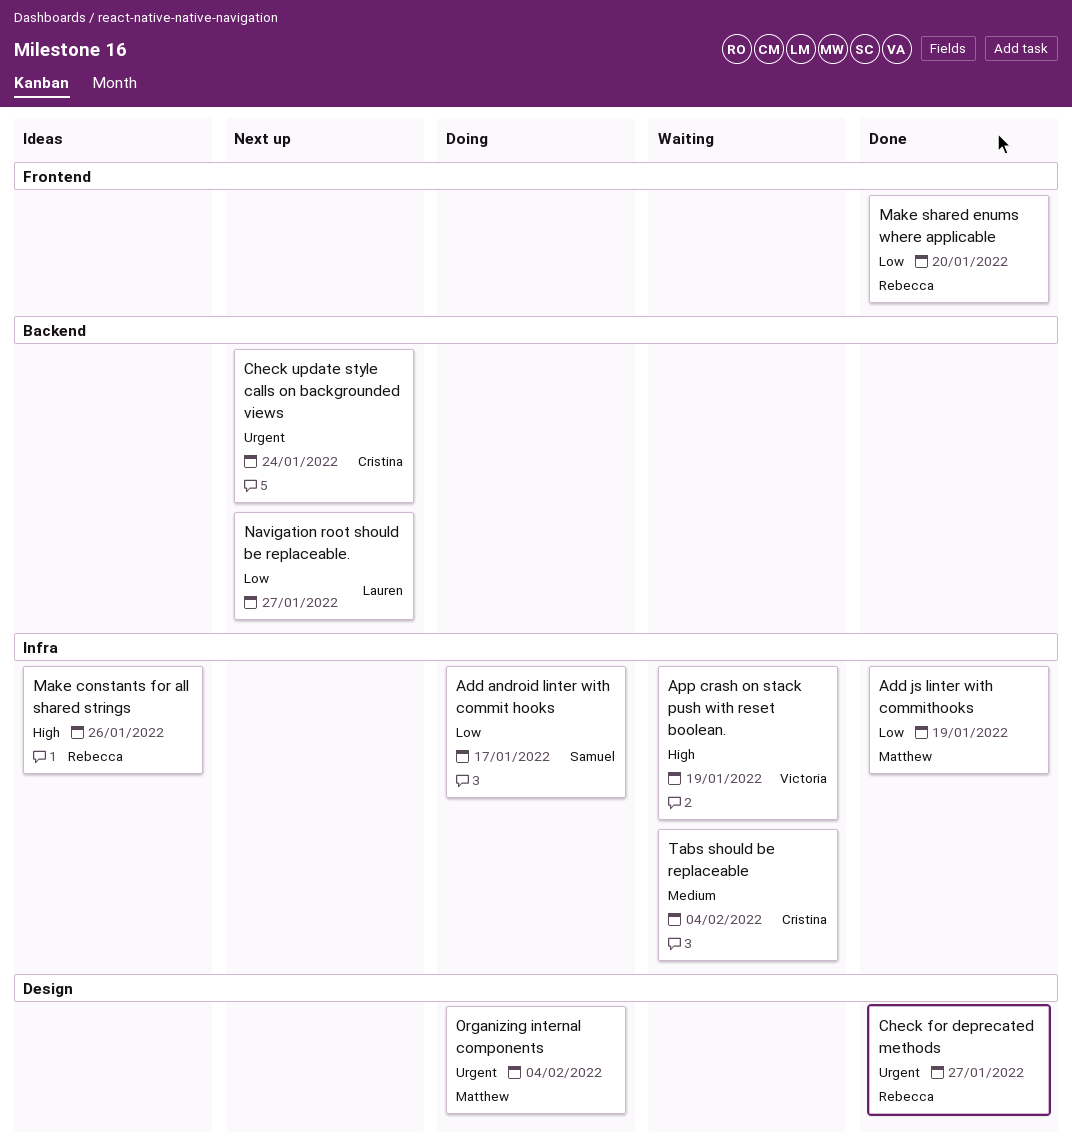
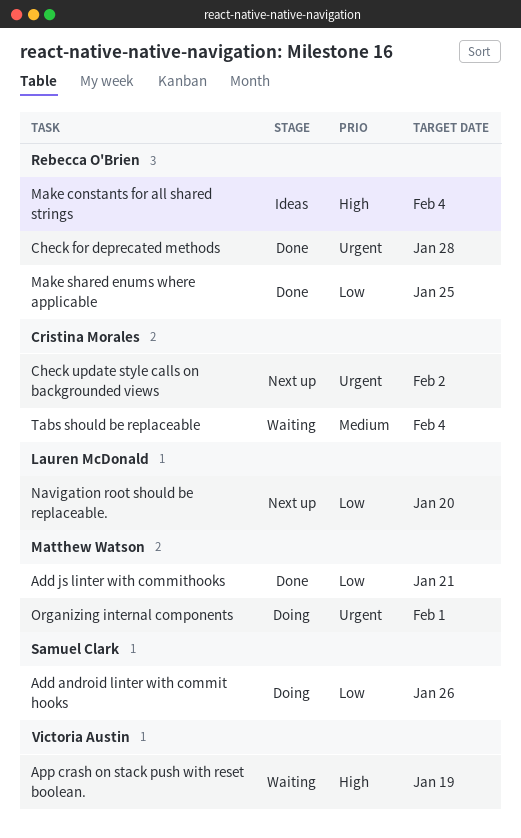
Add android linter with commit hooks, due: Jan 17 -> Jan 26
Add js linter with commithooks, due: Jan 19 -> Jan 21
Check for deprecated methods, due: Jan 27 -> Jan 28
Check update style calls on backgrounded views, due: Jan 24 -> Feb 2
Make constants for all shared strings, due: Jan 26 -> Feb 4
Make shared enums where applicable, due: Jan 20 -> Jan 25
Navigation root should be replaceable., due: Jan 27 -> Jan 20
Organizing internal components, due: Feb 4 -> Feb 1

